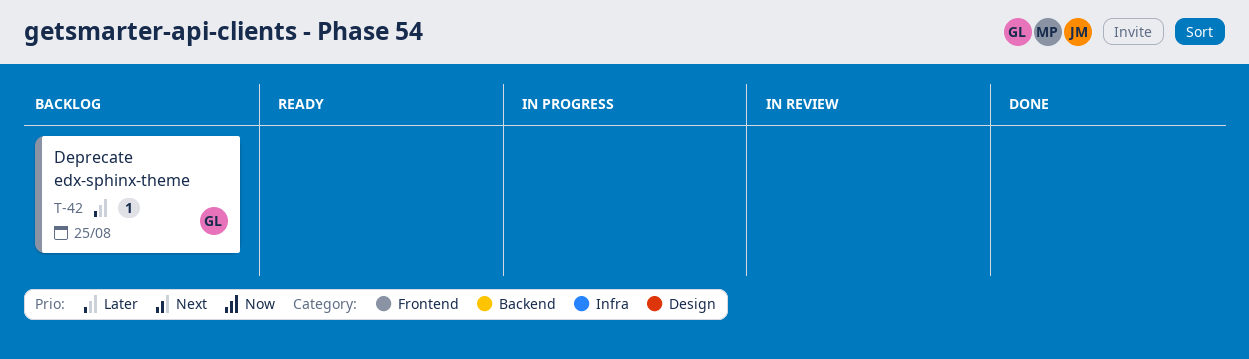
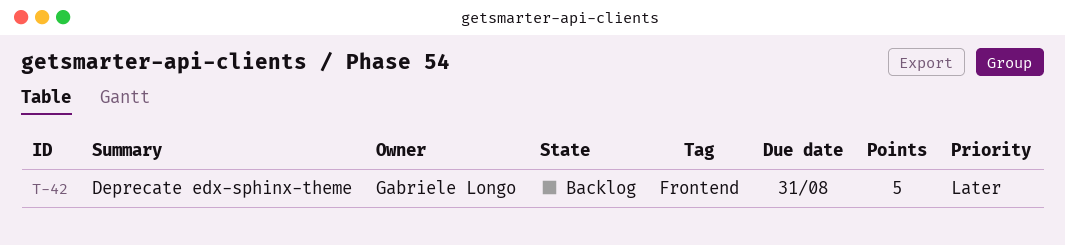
T-42, estimate: 1 -> 5
T-42, due: Aug 25 -> Aug 31

